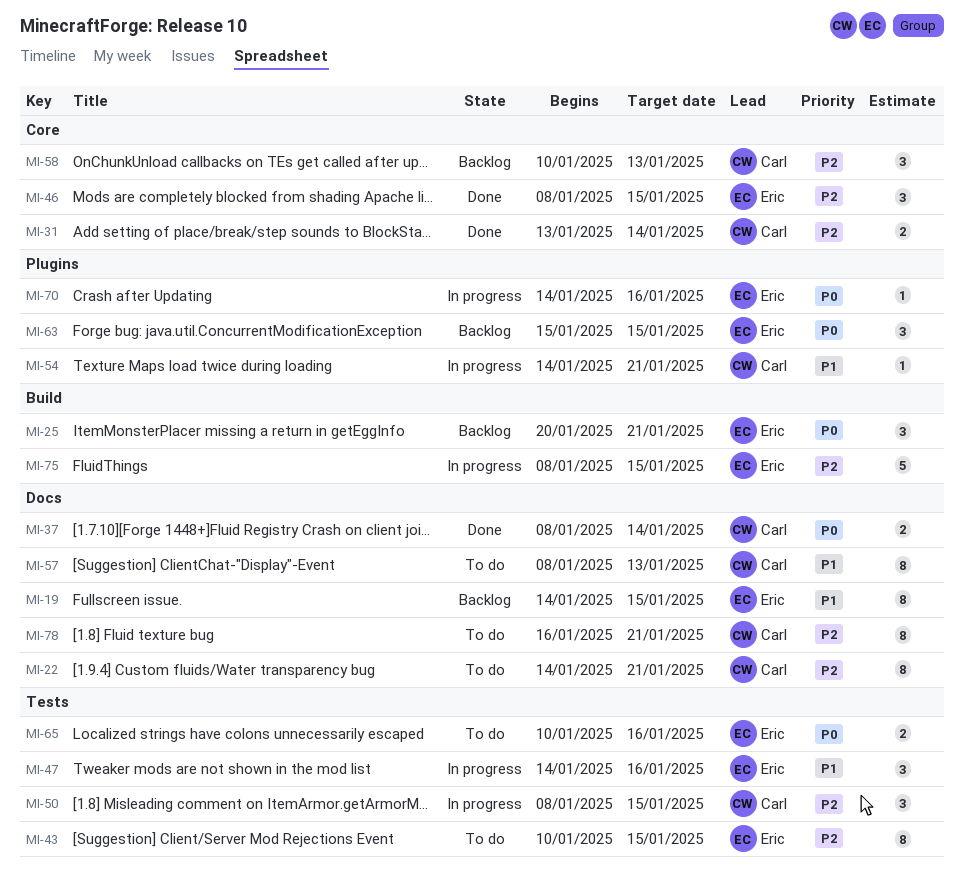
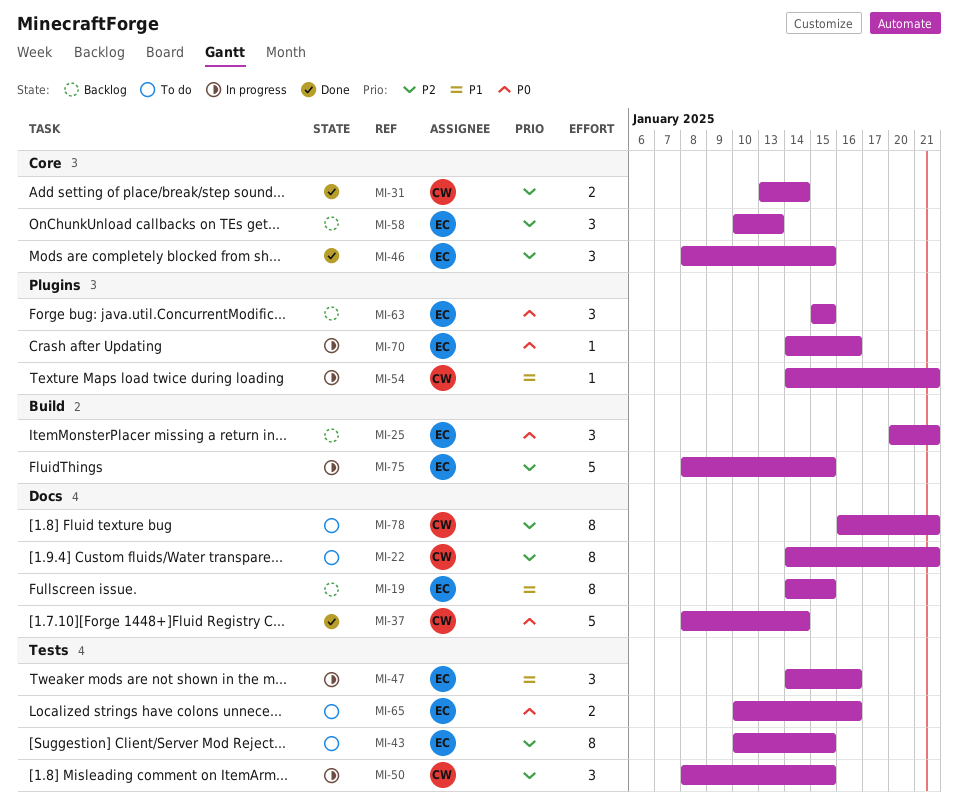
MI-37, estimate: 2 -> 5
MI-57: present -> none
MI-58, owner: Carl -> Eric

